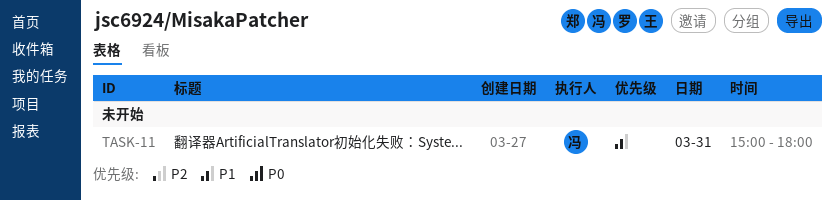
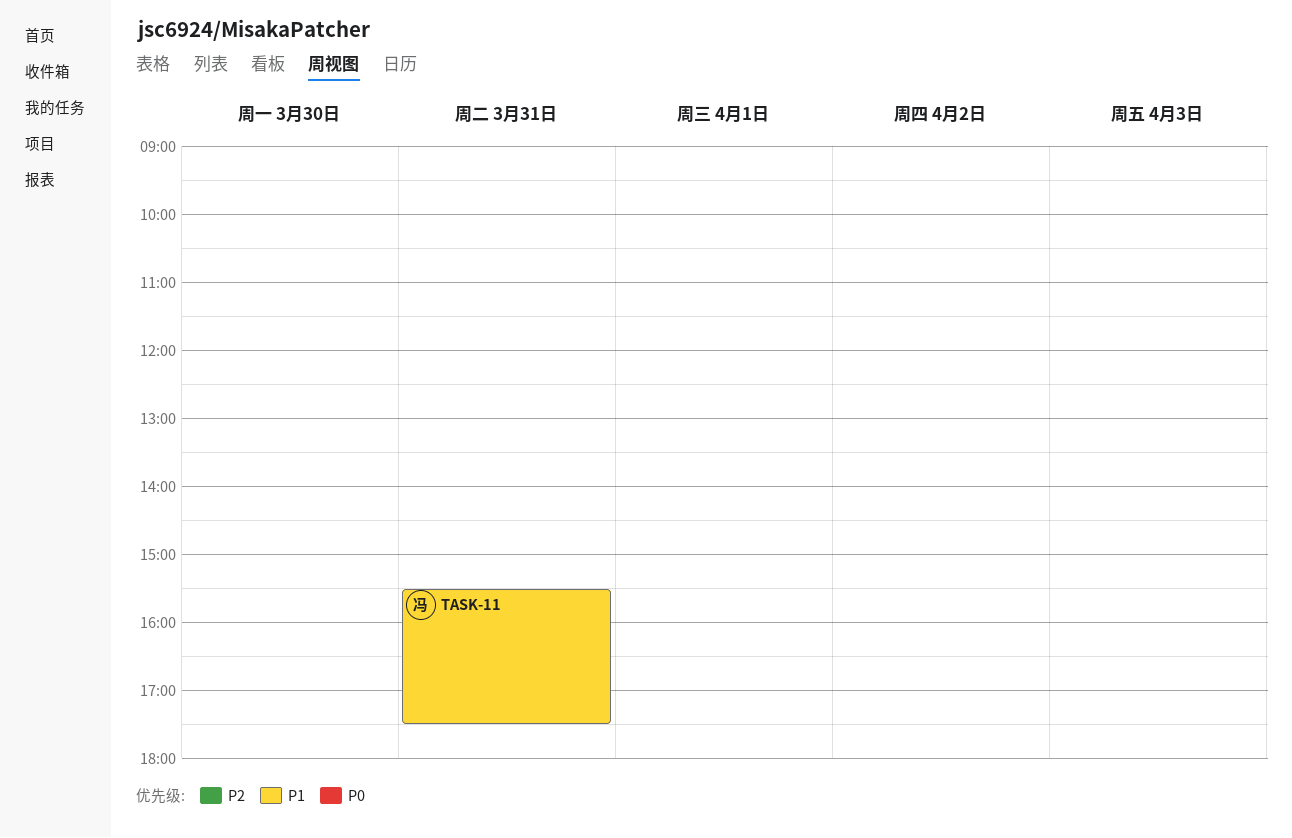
TASK-11, begins: 15:00 -> 15:30
TASK-11, ends: 18:00 -> 17:30

